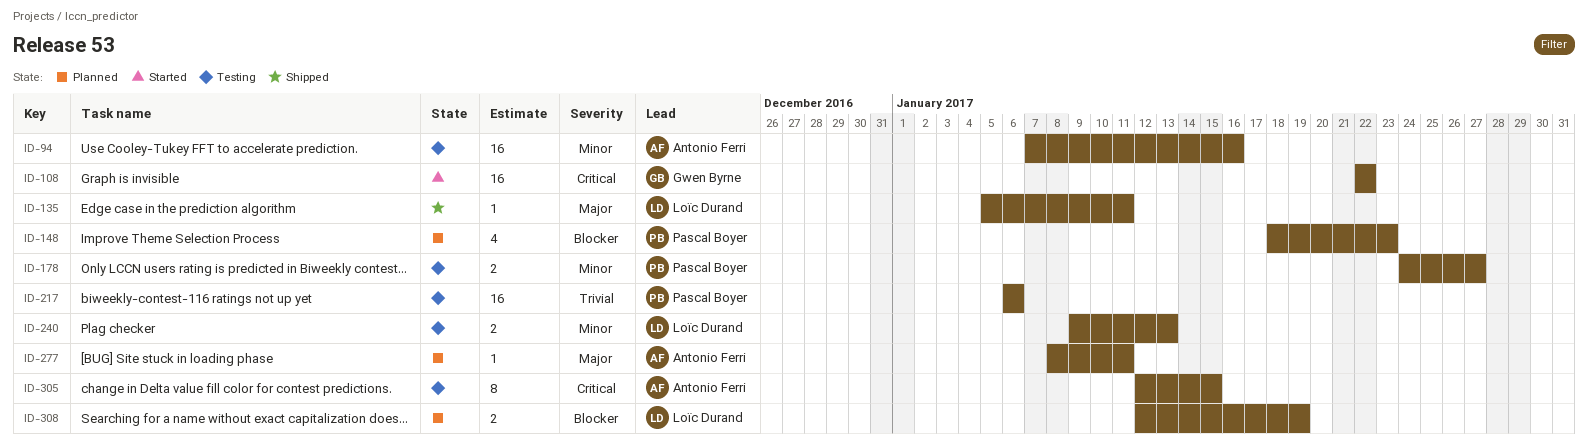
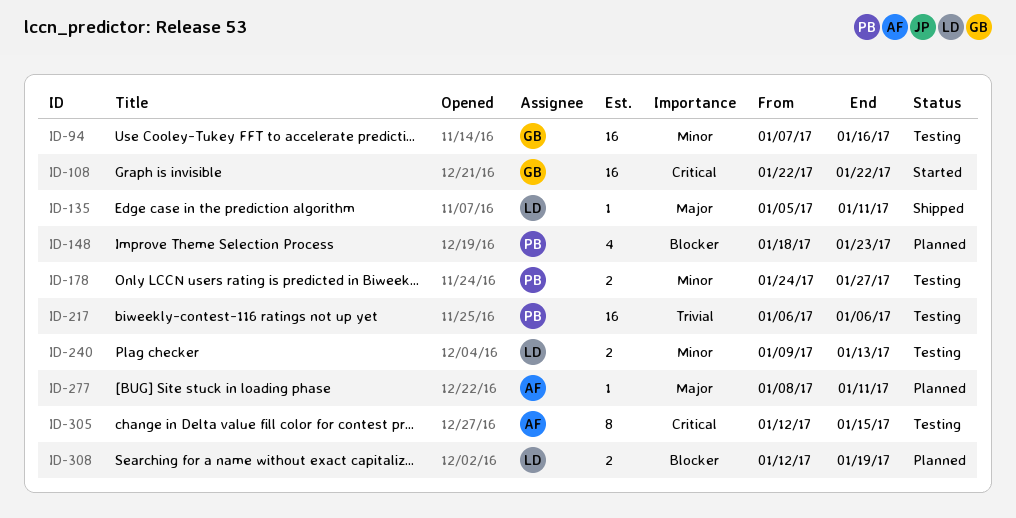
ID-94, owner: Antonio Ferri -> Gwen Byrne

